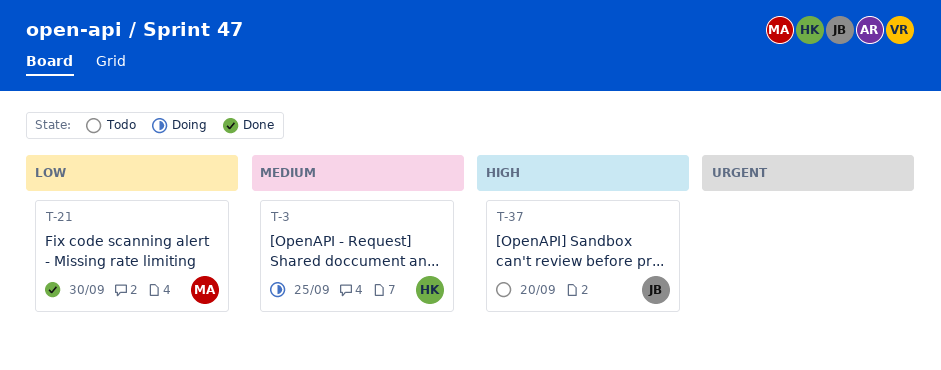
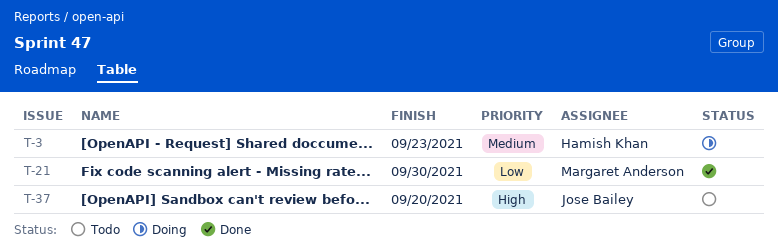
T-3, due: Sep 25 -> Sep 23

